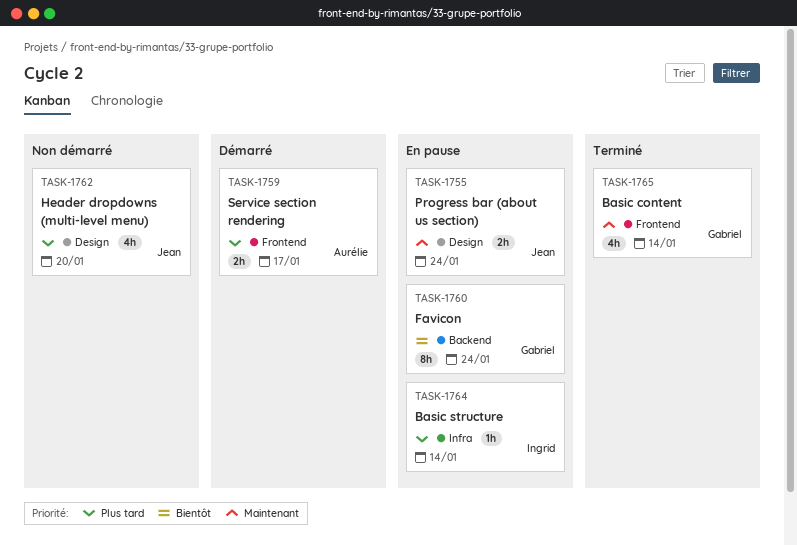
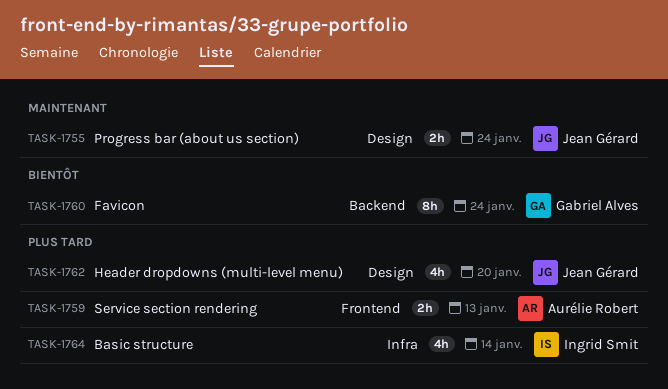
TASK-1759, due: Jan 17 -> Jan 13
TASK-1764, estimate: 1h -> 4h
TASK-1765: present -> none

